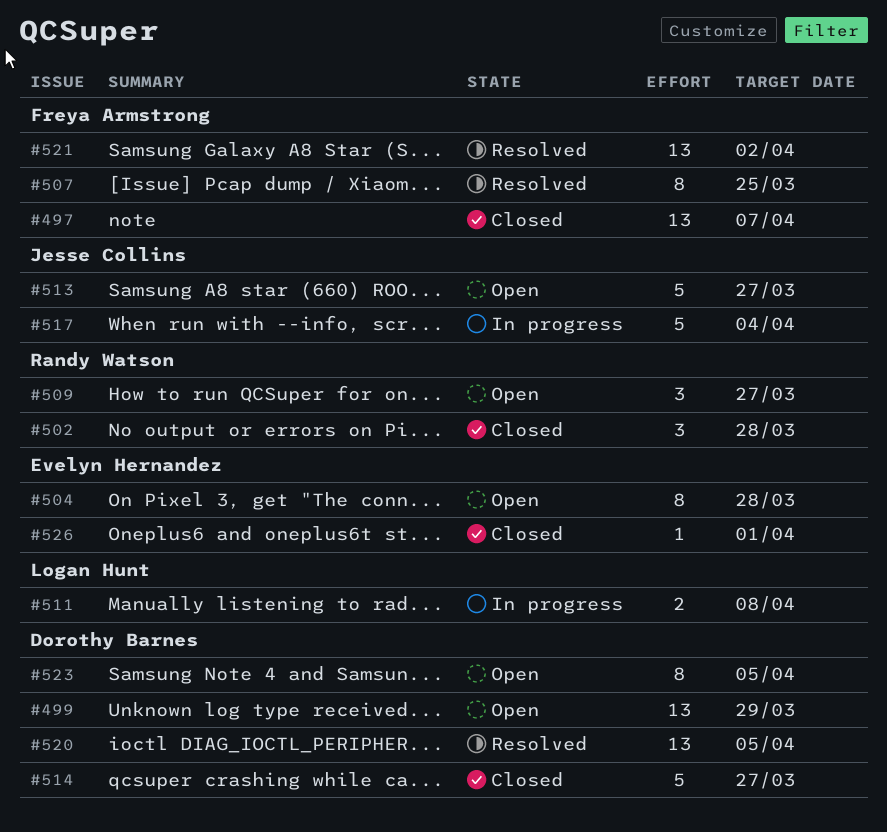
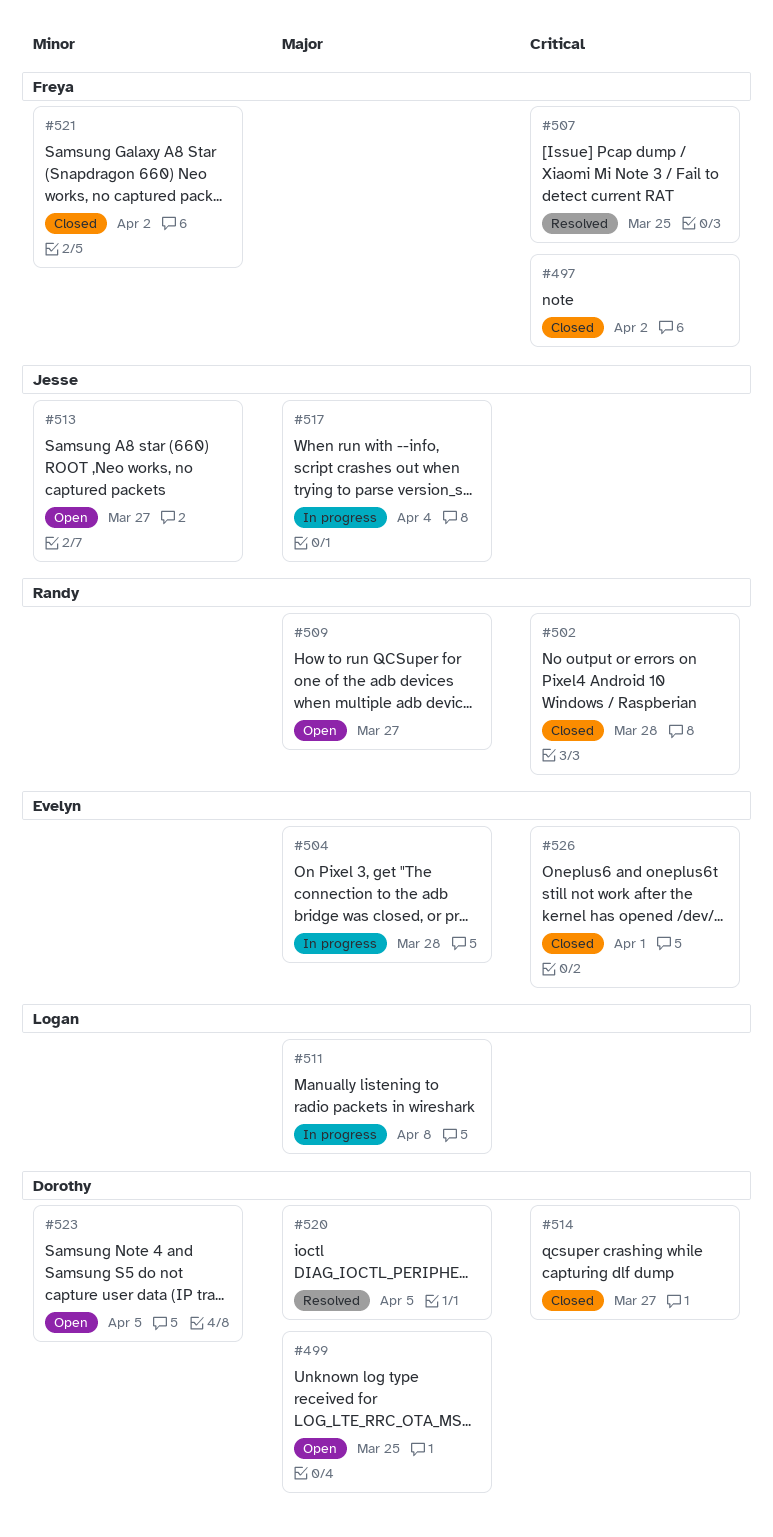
#497, due: Apr 7 -> Apr 2
#499, due: Mar 29 -> Mar 25
#504, status: Open -> In progress
#521, status: Resolved -> Closed

